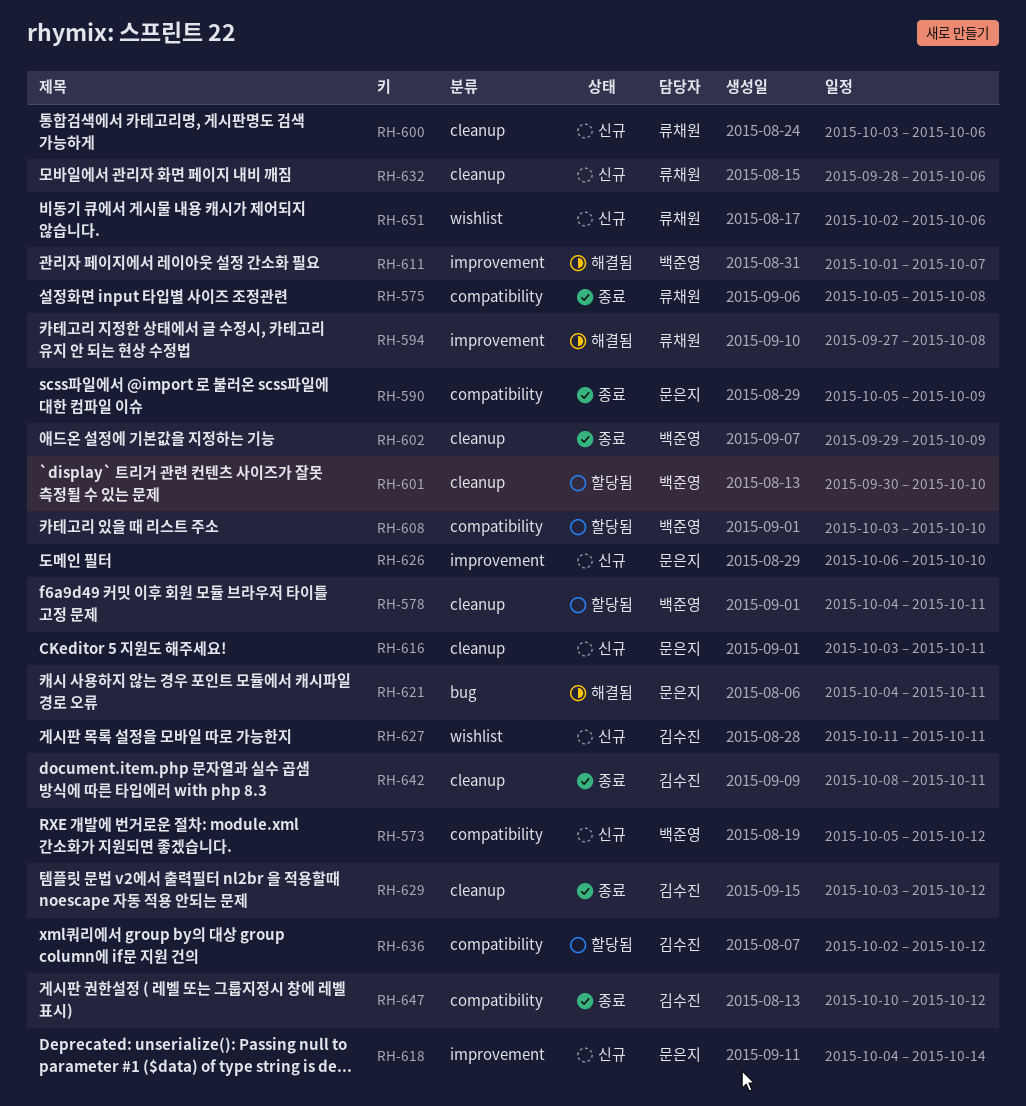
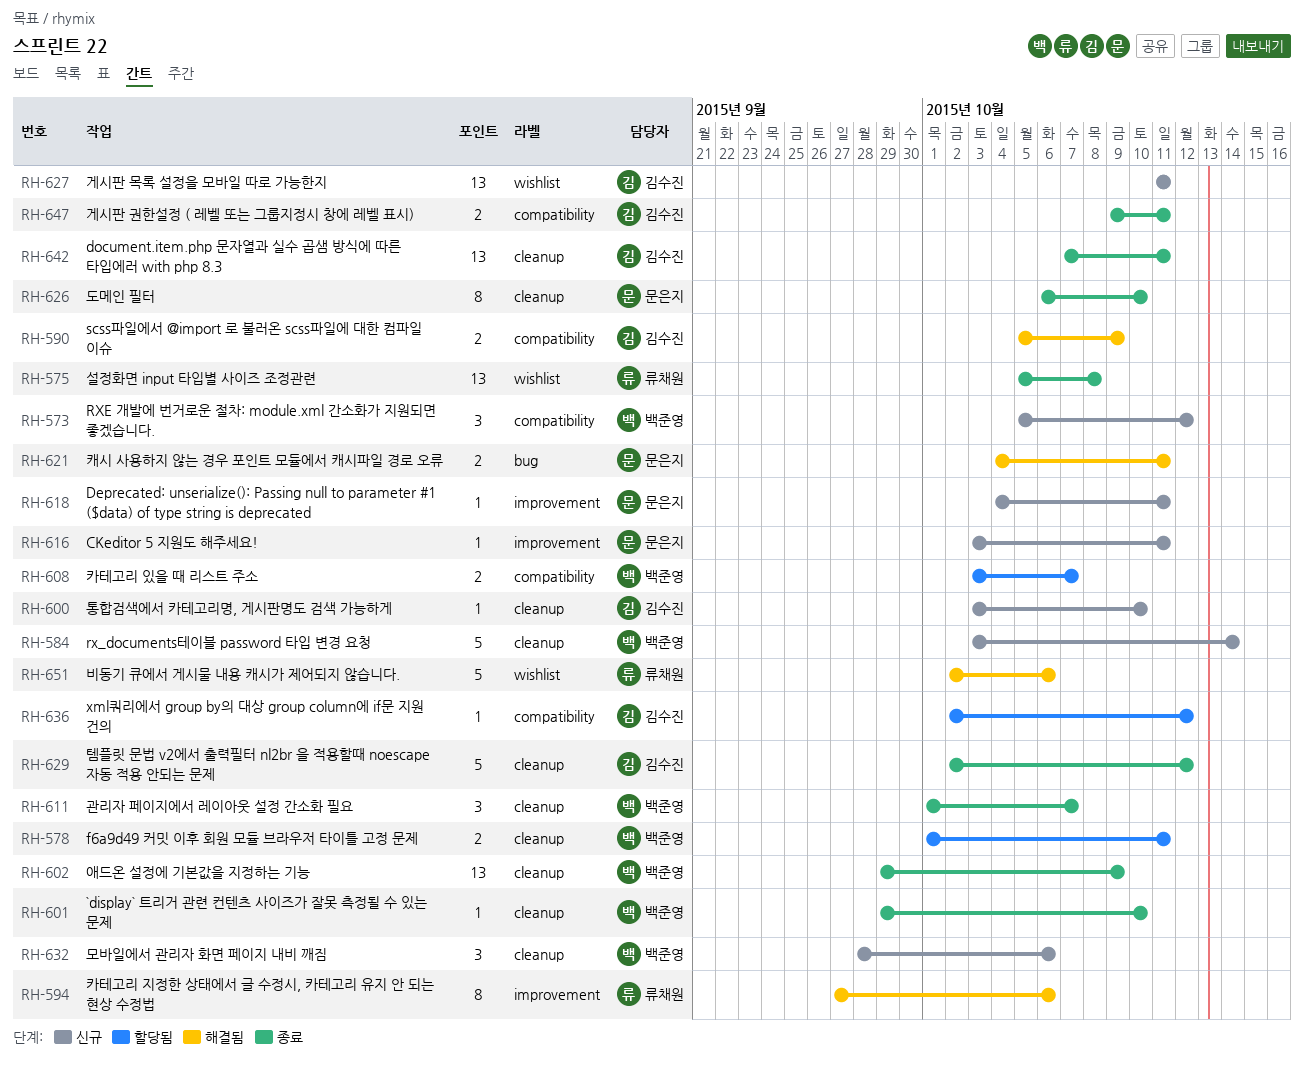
RH-575, label: compatibility -> wishlist
RH-578, start: Oct 4 -> Oct 1
RH-584: none -> present
RH-590, status: 종료 -> 해결됨
RH-590, owner: 문은지 -> 김수진
RH-594, due: Oct 8 -> Oct 6
RH-600, owner: 류채원 -> 김수진
RH-600, due: Oct 6 -> Oct 10
RH-601, status: 할당됨 -> 종료
RH-601, start: Sep 30 -> Sep 29
RH-608, due: Oct 10 -> Oct 7
RH-611, status: 해결됨 -> 종료
RH-611, label: improvement -> cleanup
RH-616, label: cleanup -> improvement
RH-618, due: Oct 14 -> Oct 11
RH-626, status: 신규 -> 종료
RH-626, label: improvement -> cleanup
RH-629, start: Oct 3 -> Oct 2
RH-632, owner: 류채원 -> 백준영
RH-642, start: Oct 8 -> Oct 7
RH-647, start: Oct 10 -> Oct 9
RH-647, due: Oct 12 -> Oct 11
RH-651, status: 신규 -> 해결됨

